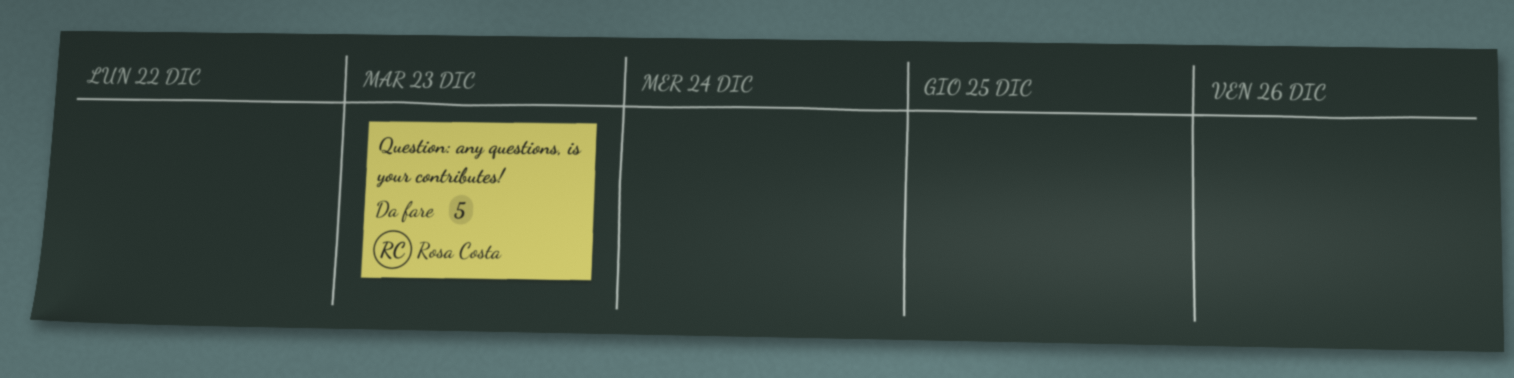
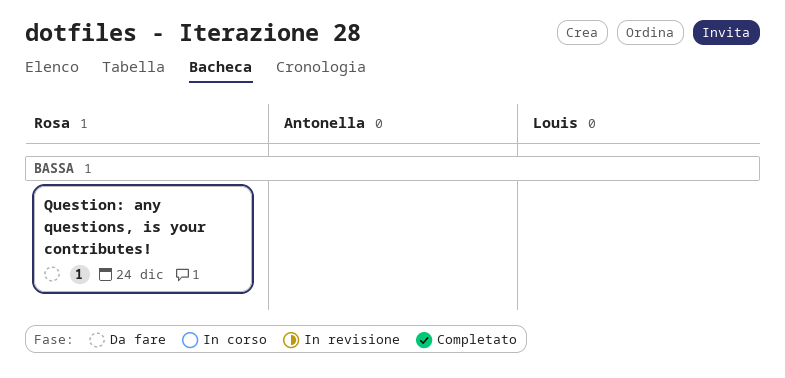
Question: any questions, is your contributes!, estimate: 5 -> 1
Question: any questions, is your contributes!, due: Dec 23 -> Dec 24

